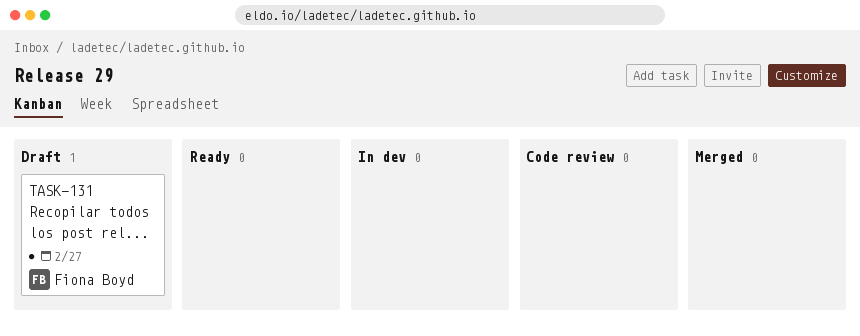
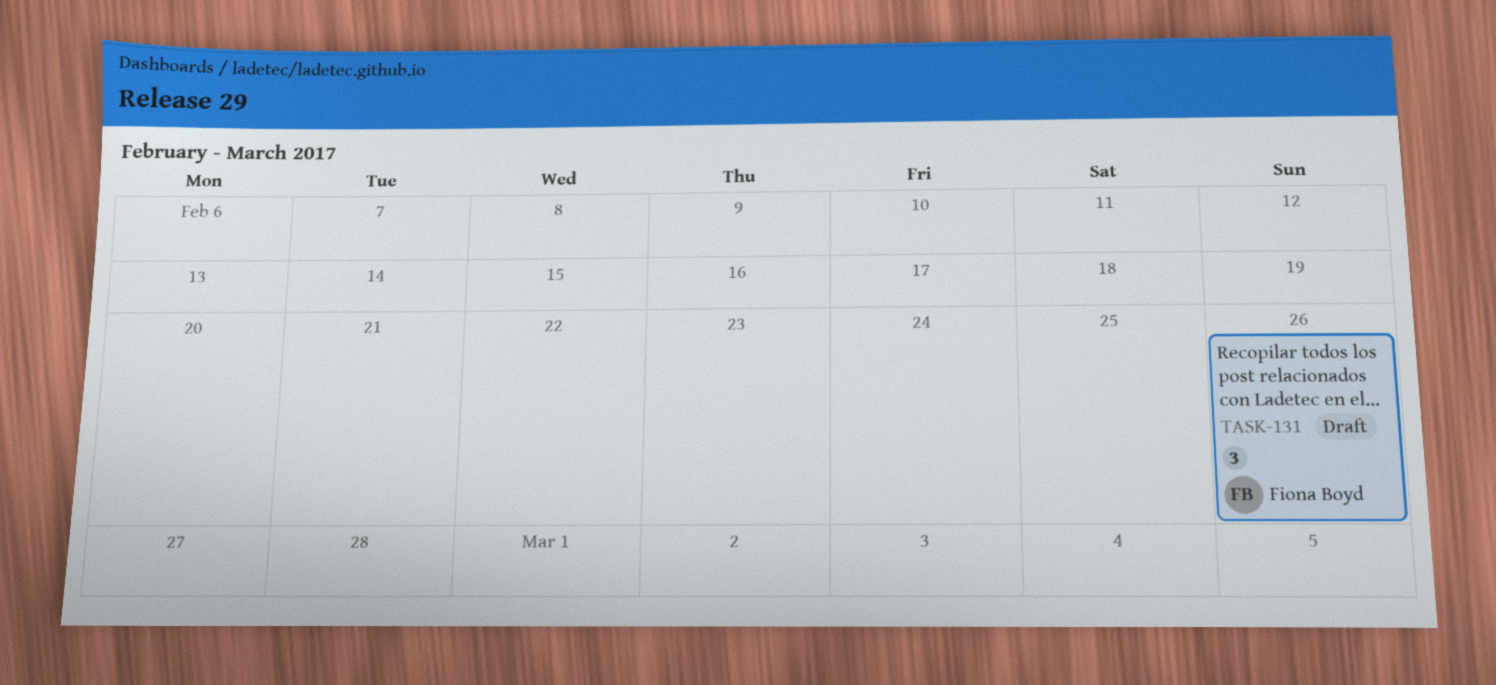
TASK-131, estimate: 1 -> 3
TASK-131, due: Feb 27 -> Feb 26

